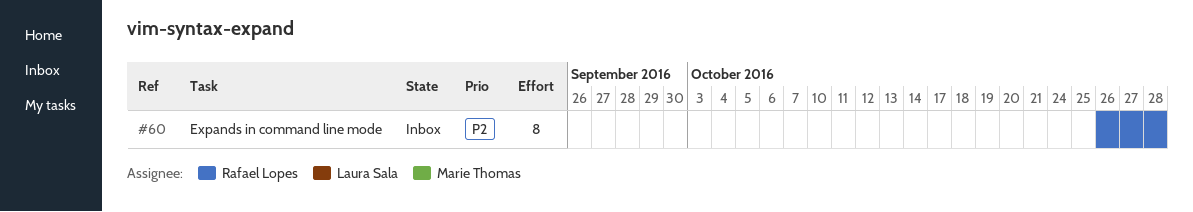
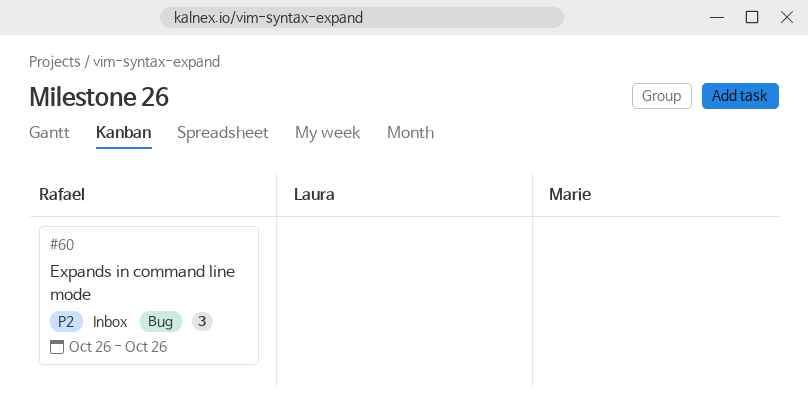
#60, estimate: 8 -> 3
#60, due: Oct 28 -> Oct 26

